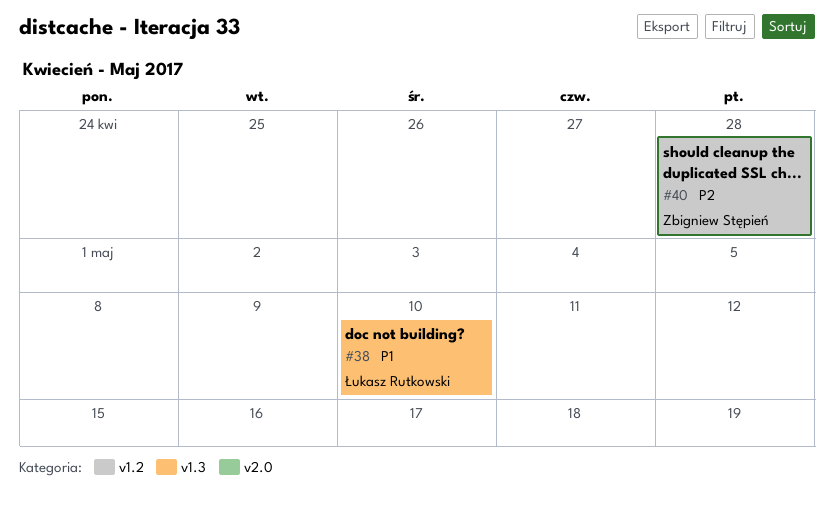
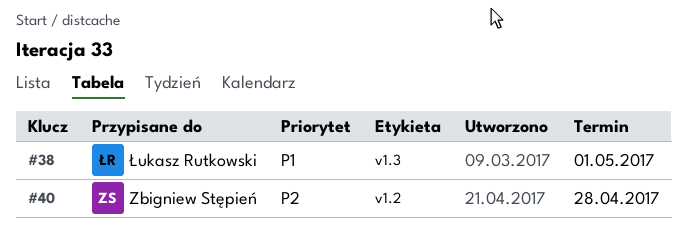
#38, due: May 10 -> May 1

